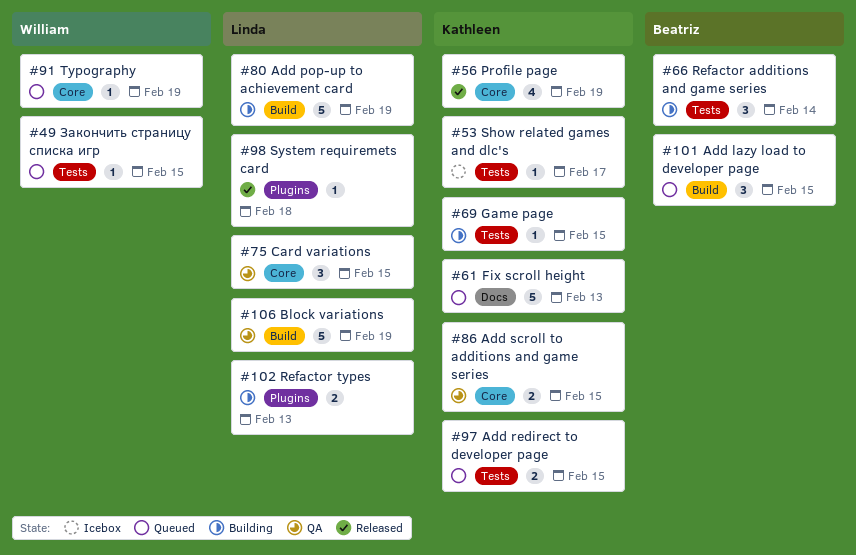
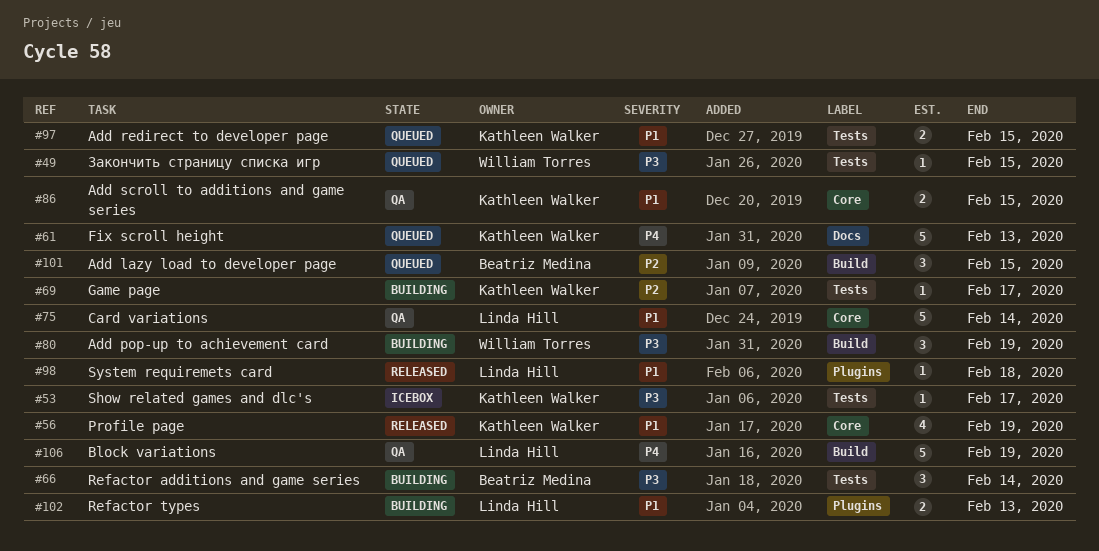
#69, due: Feb 15 -> Feb 17
#75, estimate: 3 -> 5
#75, due: Feb 15 -> Feb 14
#80, owner: Linda Hill -> William Torres
#80, estimate: 5 -> 3
#91: present -> none

